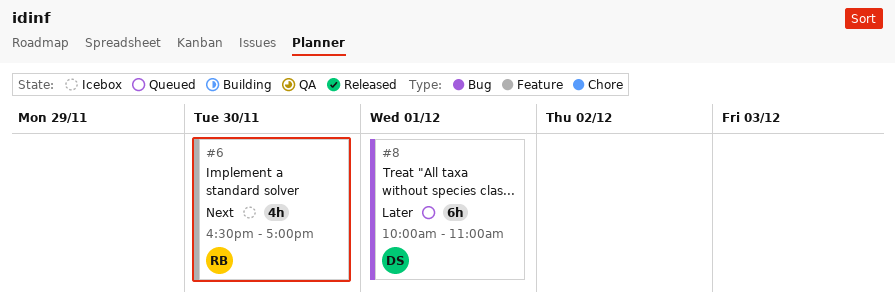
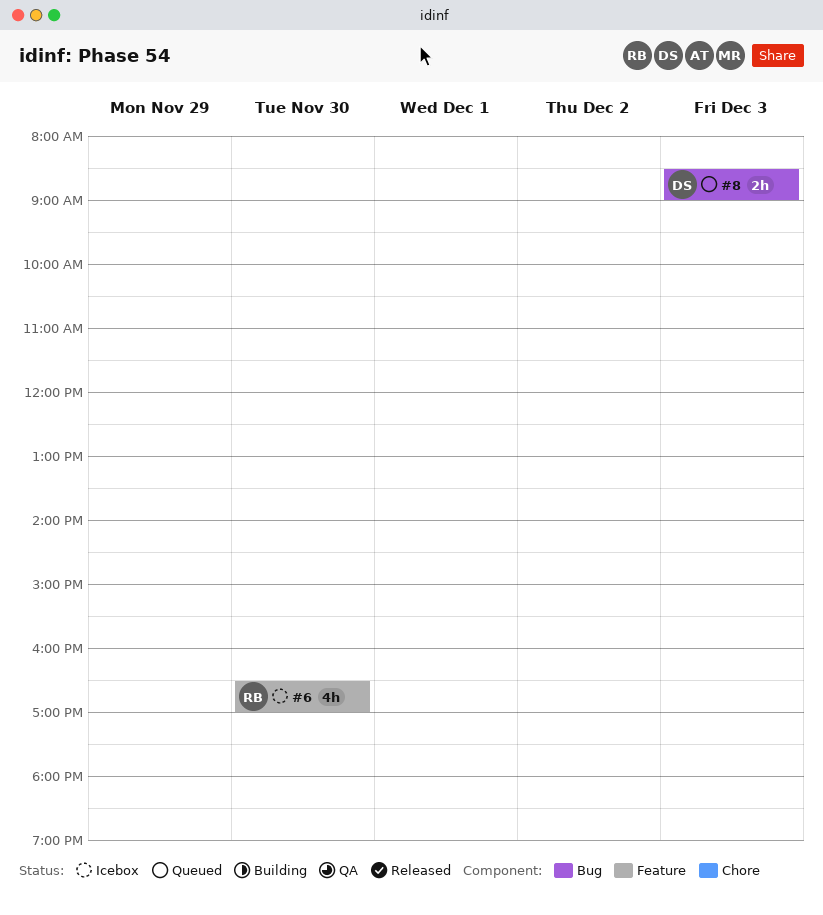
#8, estimate: 6h -> 2h
#8, day: Dec 1 -> Dec 3
#8, begins: 10:00 -> 08:30
#8, ends: 11:00 -> 09:00

